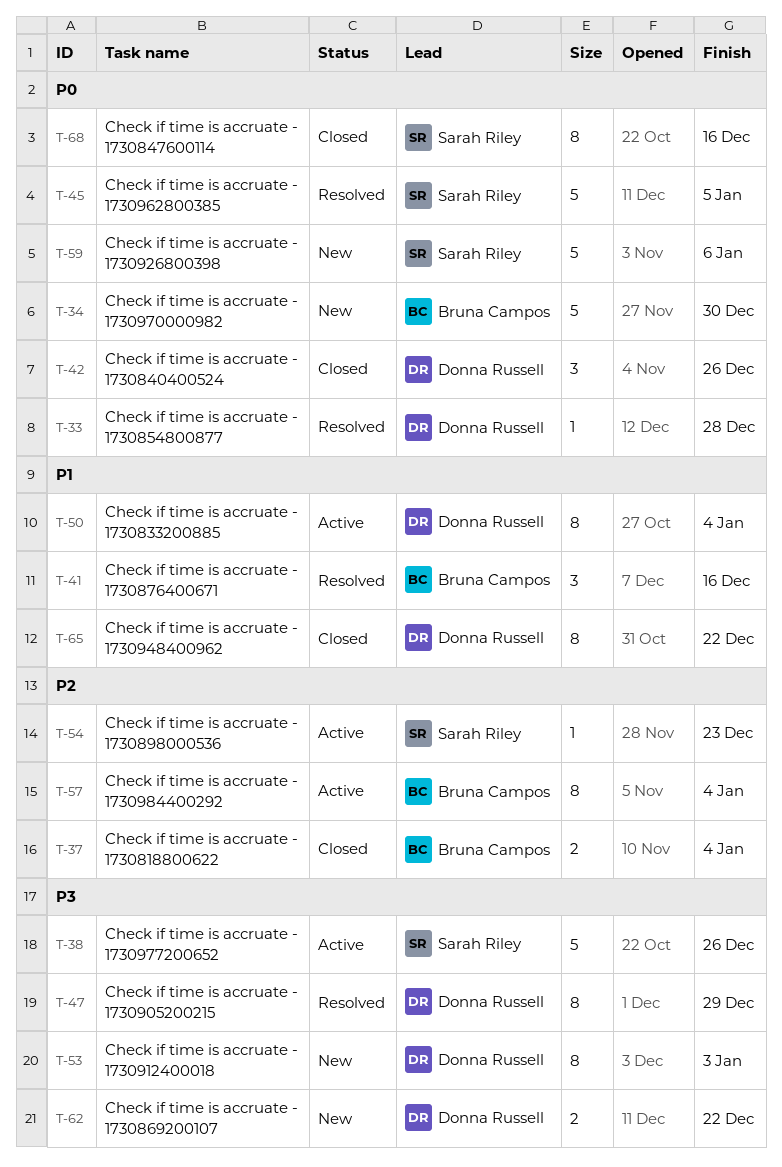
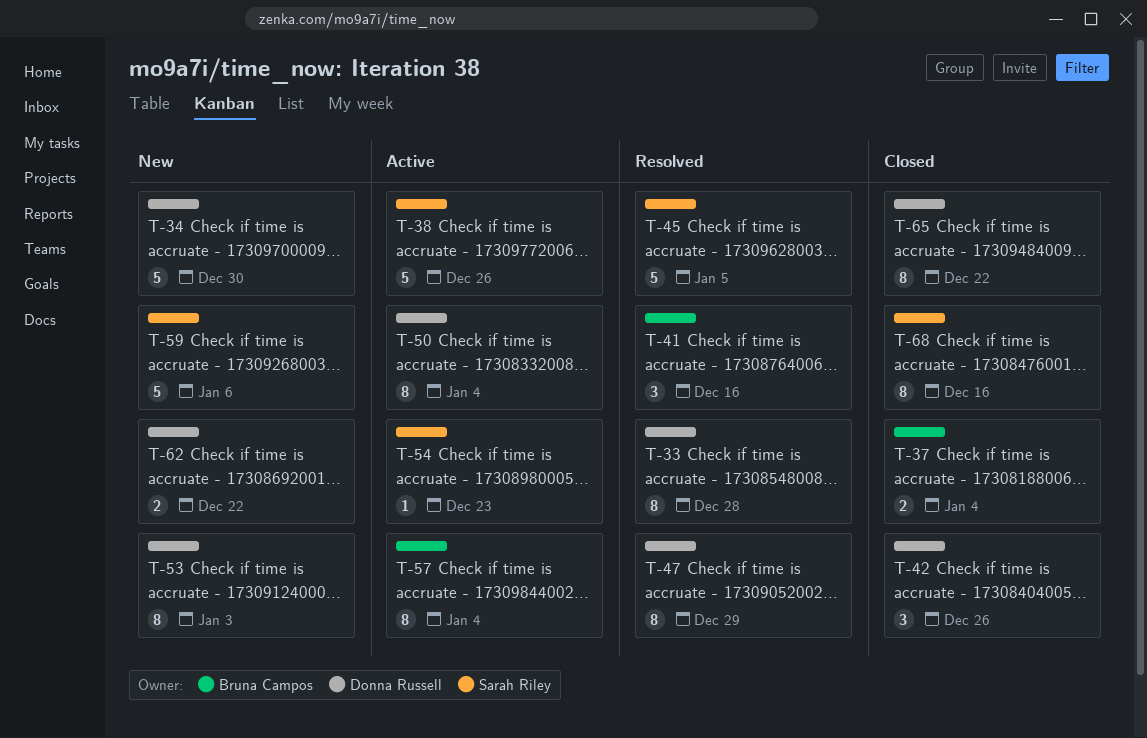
T-33, estimate: 1 -> 8
T-34, owner: Bruna Campos -> Donna Russell

